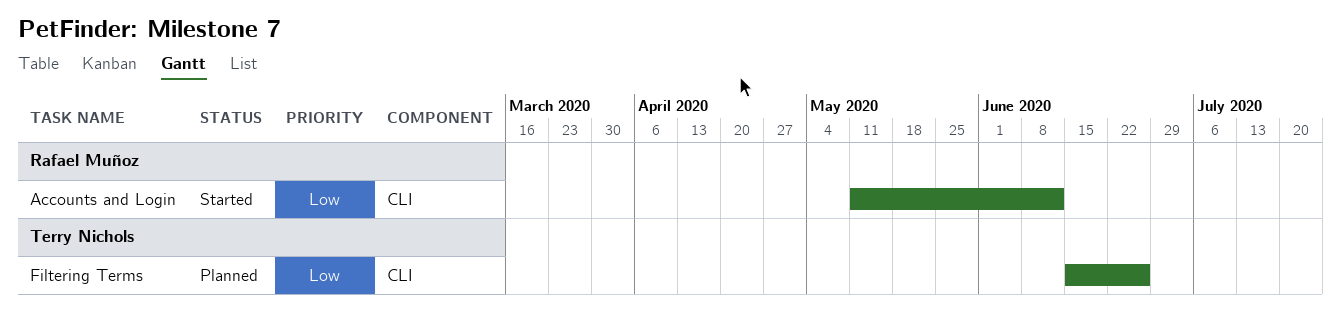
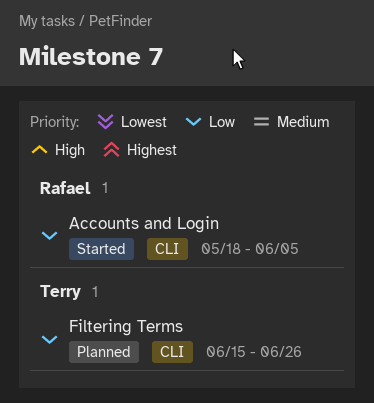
Accounts and Login, start: May 11 -> May 18
Accounts and Login, due: Jun 12 -> Jun 5

